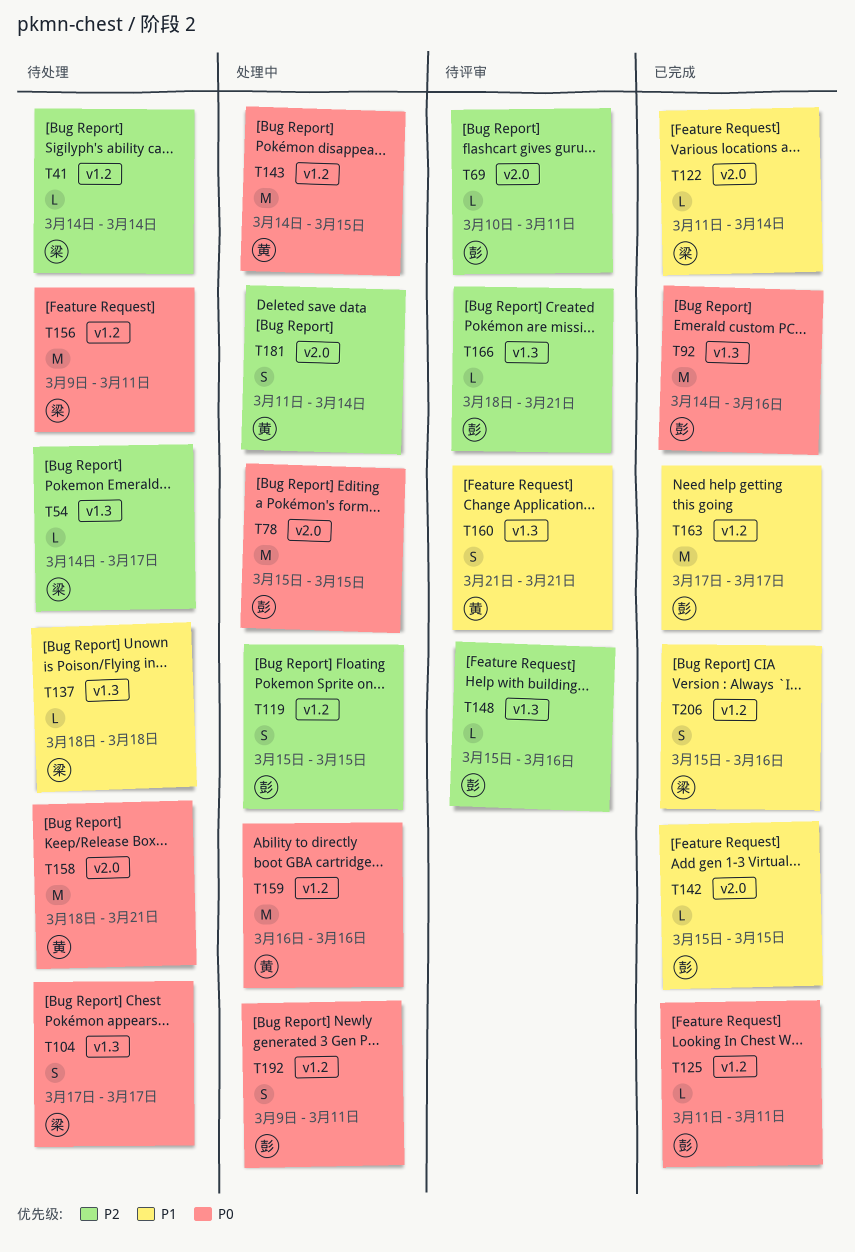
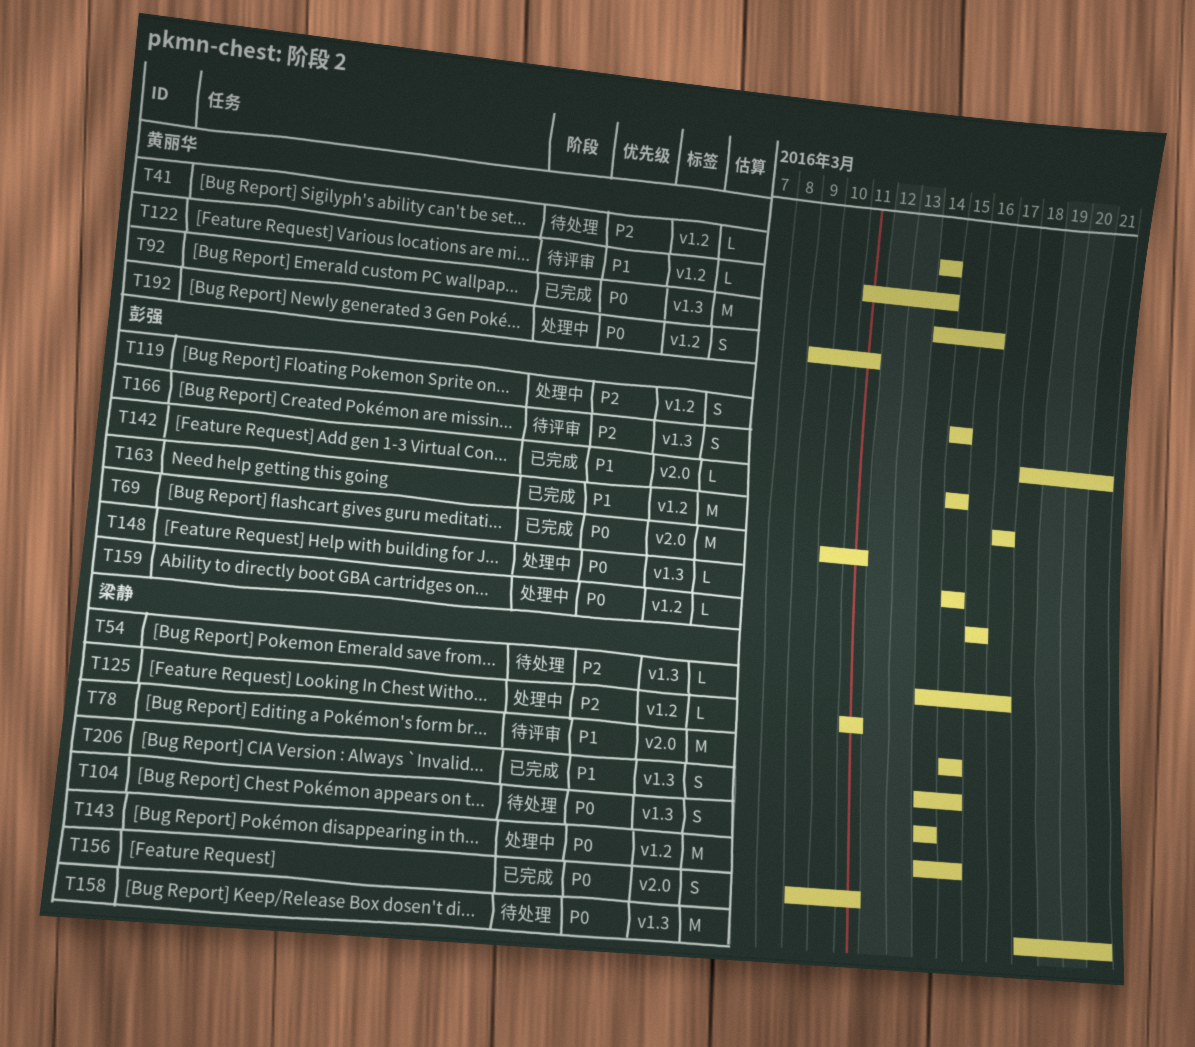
T41, owner: 梁静 -> 黄丽华
T69, status: 待评审 -> 已完成
T69, priority: P2 -> P0
T69, estimate: L -> M
T78, status: 处理中 -> 待评审
T78, owner: 彭强 -> 梁静
T78, priority: P0 -> P1
T92, owner: 彭强 -> 黄丽华
T104, start: Mar 17 -> Mar 14
T104, due: Mar 17 -> Mar 14
T122, status: 已完成 -> 待评审
T122, owner: 梁静 -> 黄丽华
T122, label: v2.0 -> v1.2
T125, status: 已完成 -> 处理中
T125, owner: 彭强 -> 梁静
T125, priority: P0 -> P2
T137: present -> none
T143, owner: 黄丽华 -> 梁静
T148, status: 待评审 -> 处理中
T148, priority: P2 -> P0
T148, due: Mar 16 -> Mar 15
T156, status: 待处理 -> 已完成
T156, label: v1.2 -> v2.0
T156, estimate: M -> S
T158, owner: 黄丽华 -> 梁静
T158, label: v2.0 -> v1.3
T159, owner: 黄丽华 -> 彭强
T159, estimate: M -> L
T160: present -> none
T166, estimate: L -> S
T181: present -> none
T192, owner: 彭强 -> 黄丽华
T206, label: v1.2 -> v1.3
T206, start: Mar 15 -> Mar 14
T206, due: Mar 16 -> Mar 15

